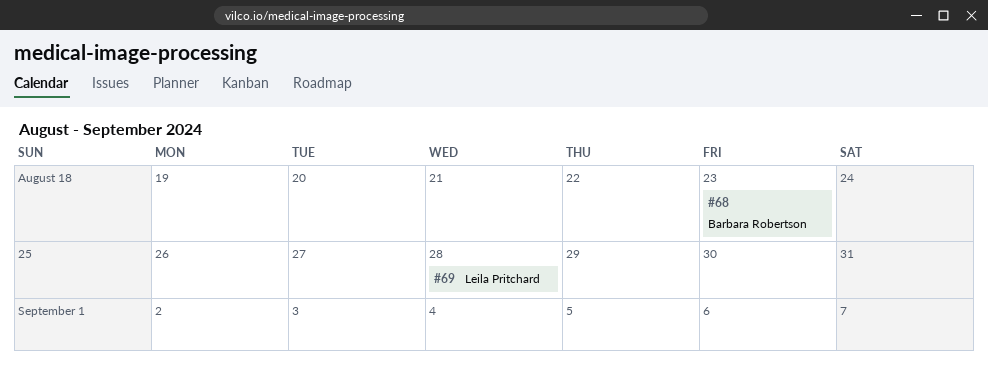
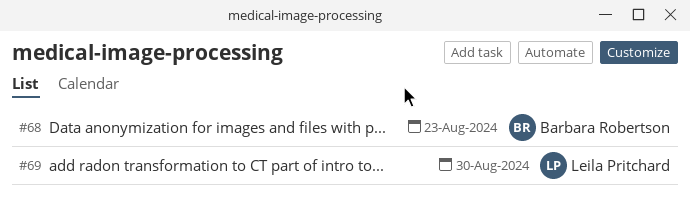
#69, due: Aug 28 -> Aug 30

